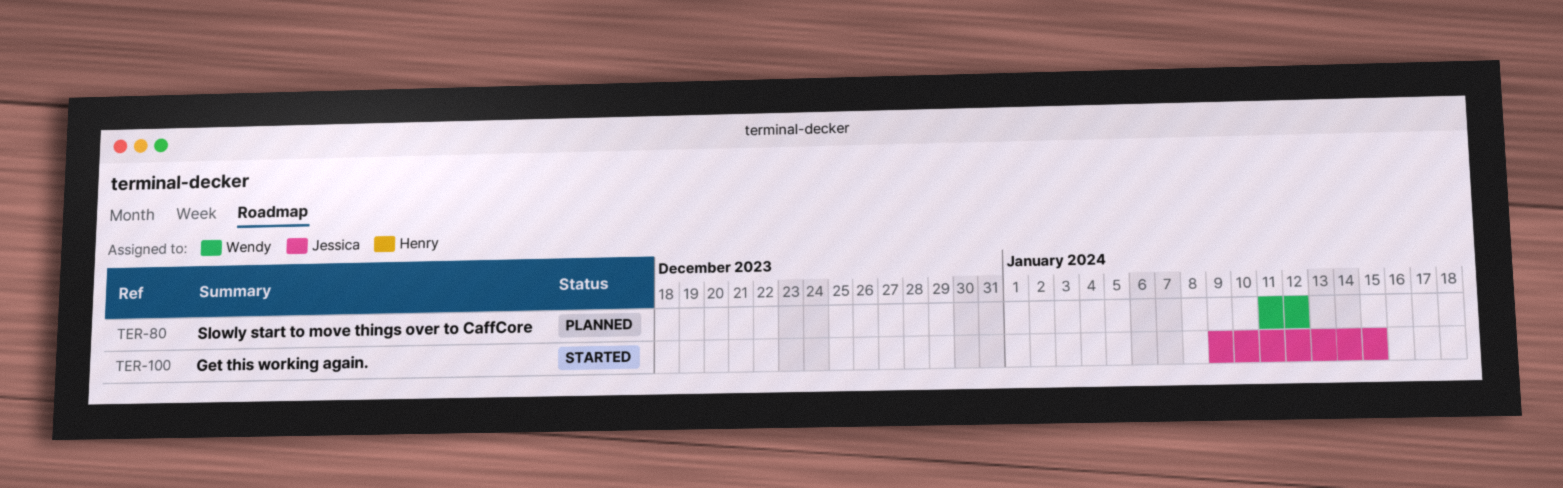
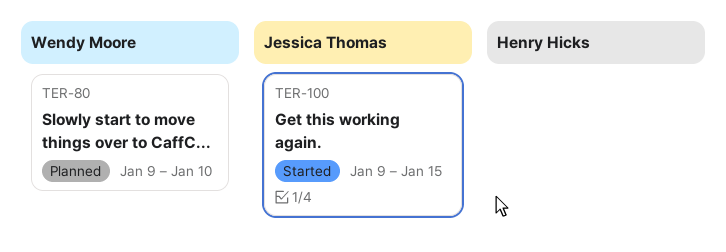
TER-80, start: Jan 11 -> Jan 9
TER-80, due: Jan 12 -> Jan 10

